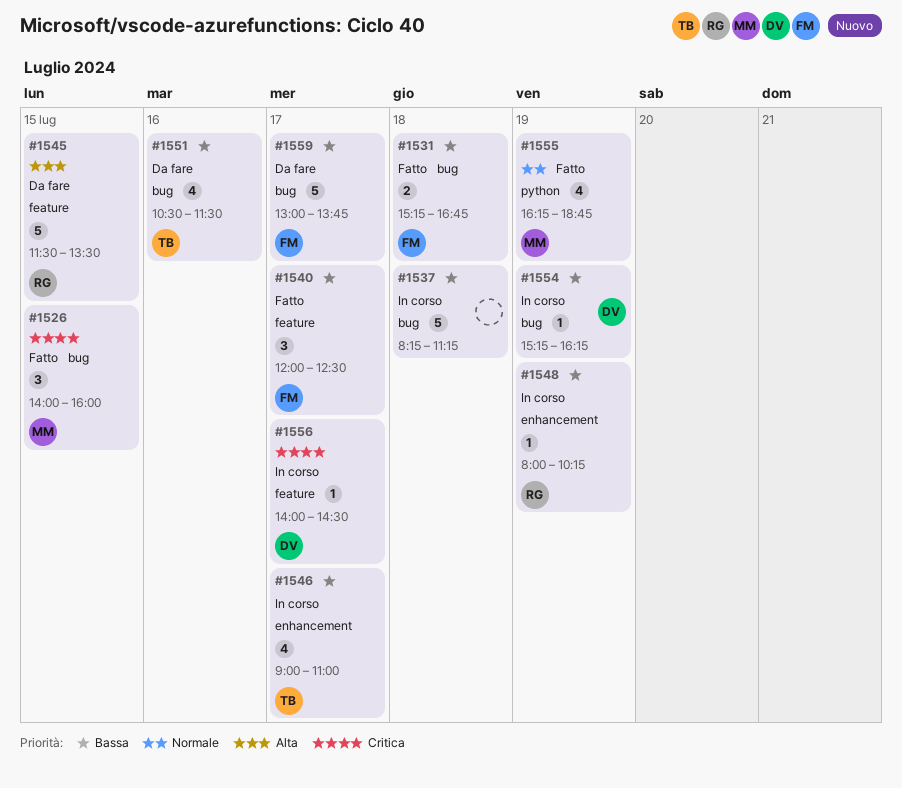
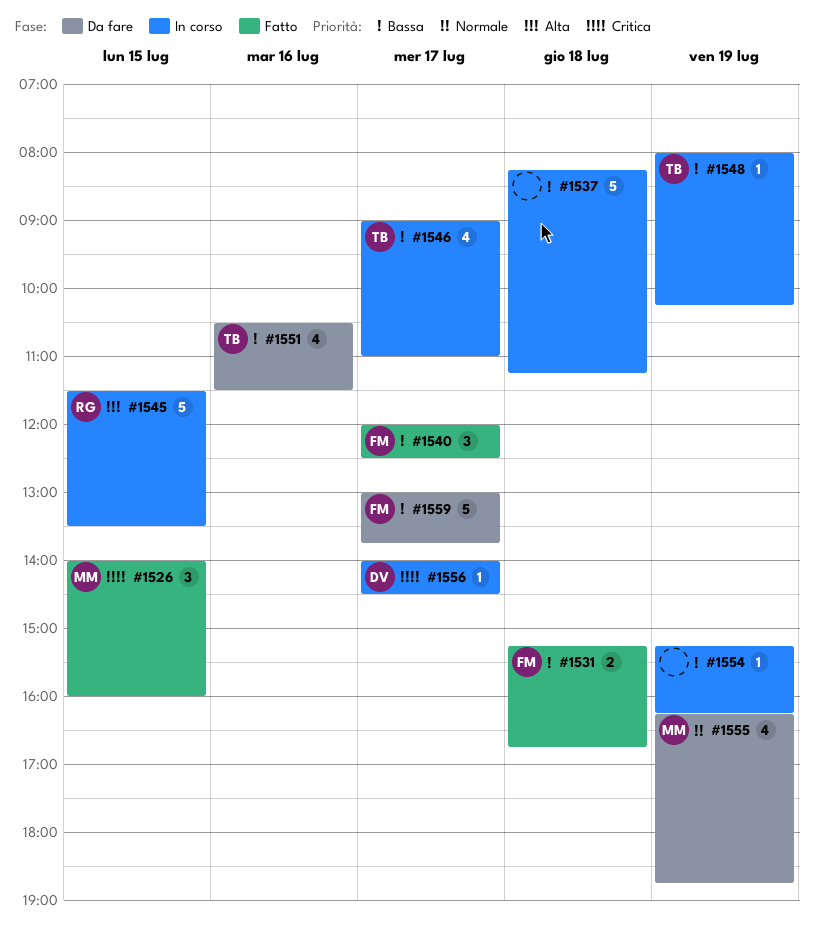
#1545, status: Da fare -> In corso
#1548, owner: RG -> TB
#1554, owner: DV -> none
#1555, status: Fatto -> Da fare

